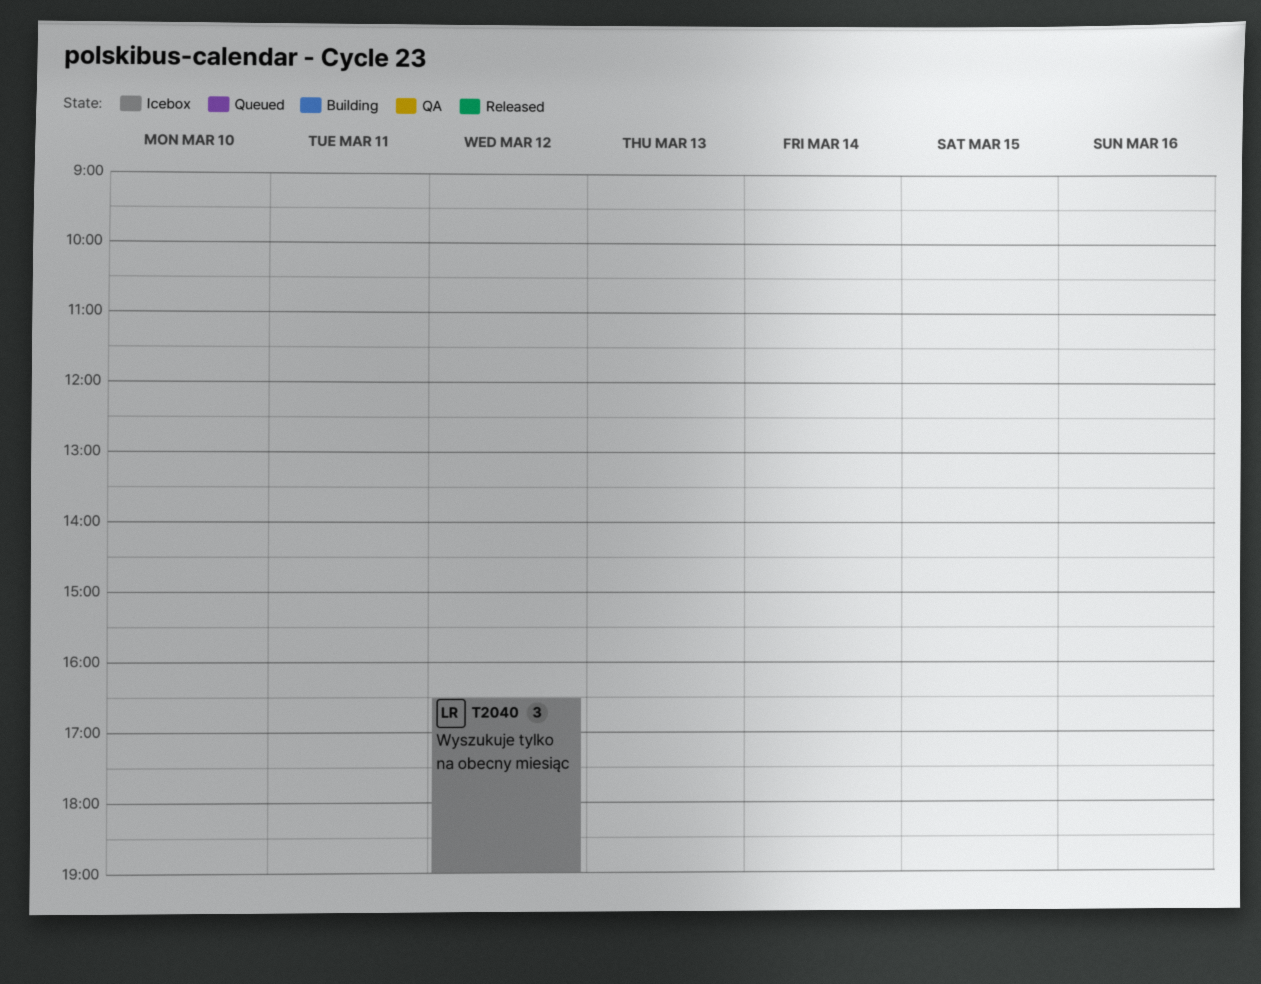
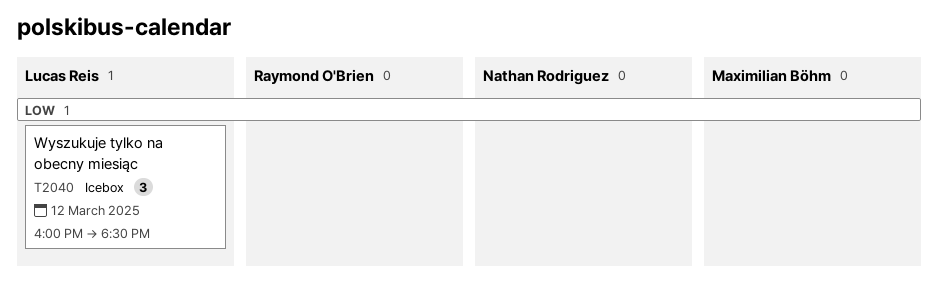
T2040, begins: 16:30 -> 16:00
T2040, ends: 19:00 -> 18:30

